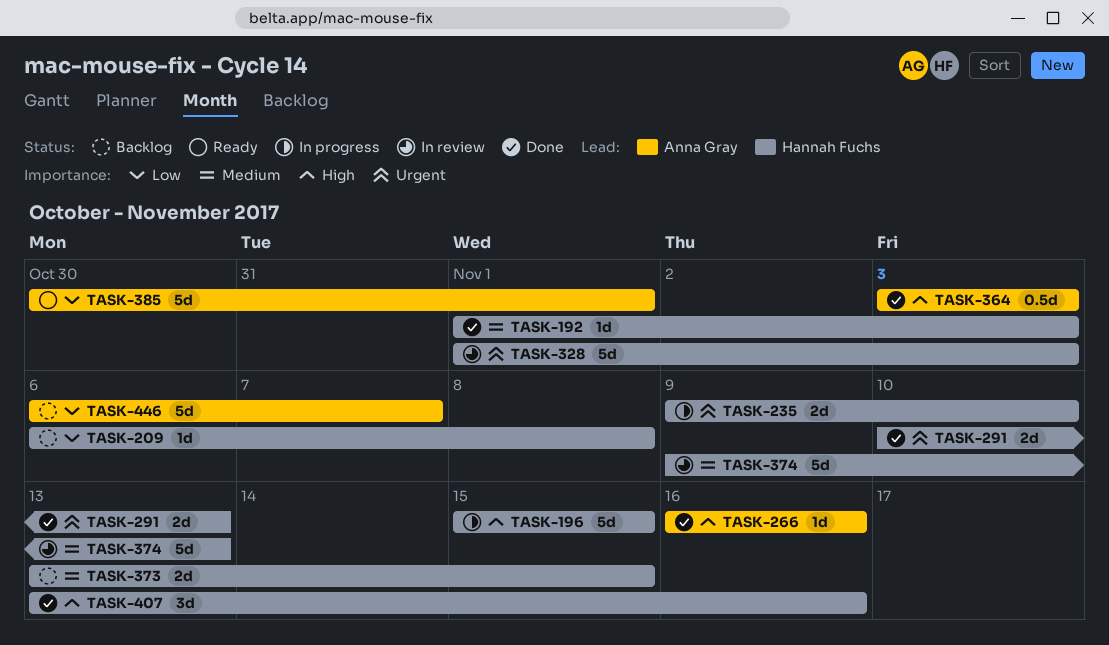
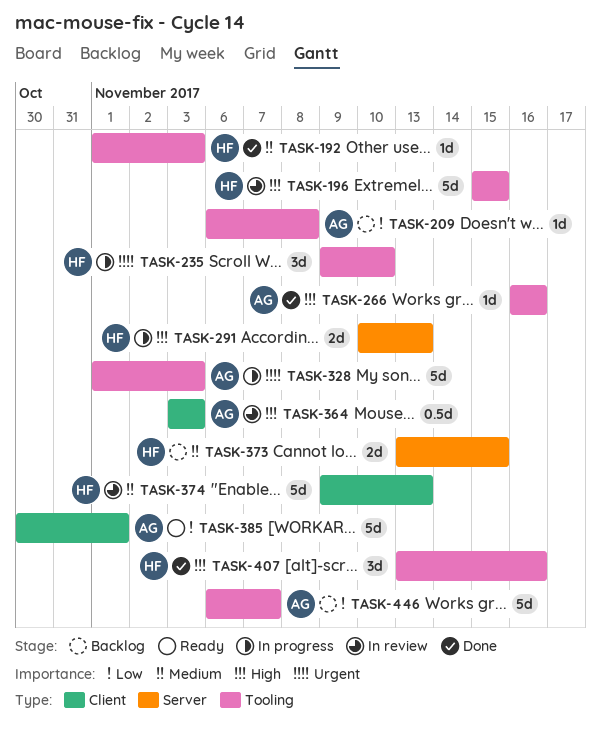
TASK-196, status: In progress -> In review
TASK-209, owner: Hannah Fuchs -> Anna Gray
TASK-235, estimate: 2d -> 3d
TASK-291, status: Done -> In progress
TASK-291, priority: Urgent -> High
TASK-328, status: In review -> In progress
TASK-328, owner: Hannah Fuchs -> Anna Gray
TASK-364, status: Done -> In review

